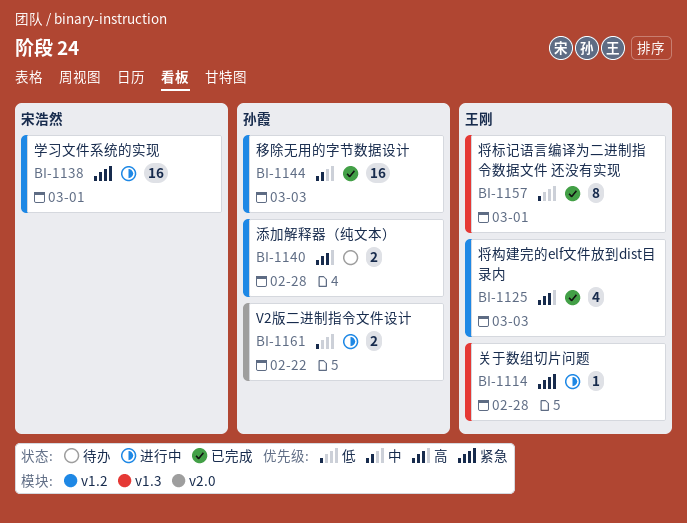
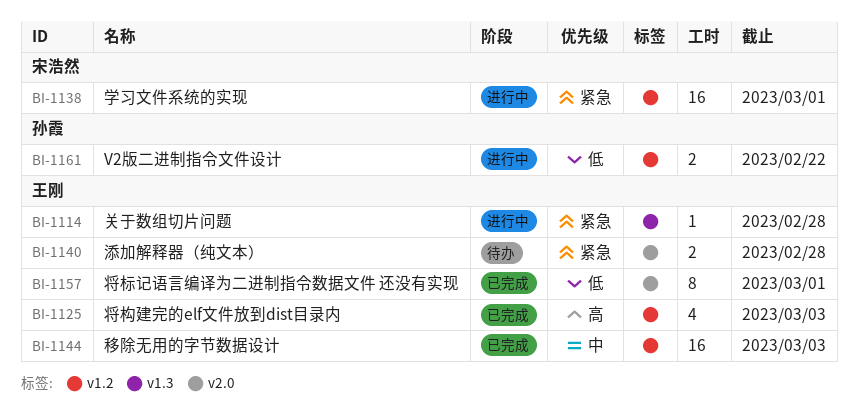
BI-1140, owner: 孙霞 -> 王刚
BI-1140, priority: 高 -> 紧急
BI-1140, label: v1.2 -> v2.0
BI-1144, owner: 孙霞 -> 王刚
BI-1157, label: v1.3 -> v2.0
BI-1161, label: v2.0 -> v1.2

